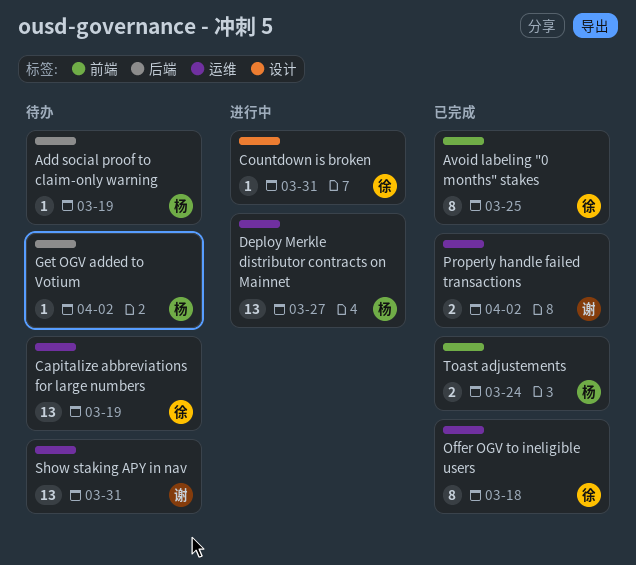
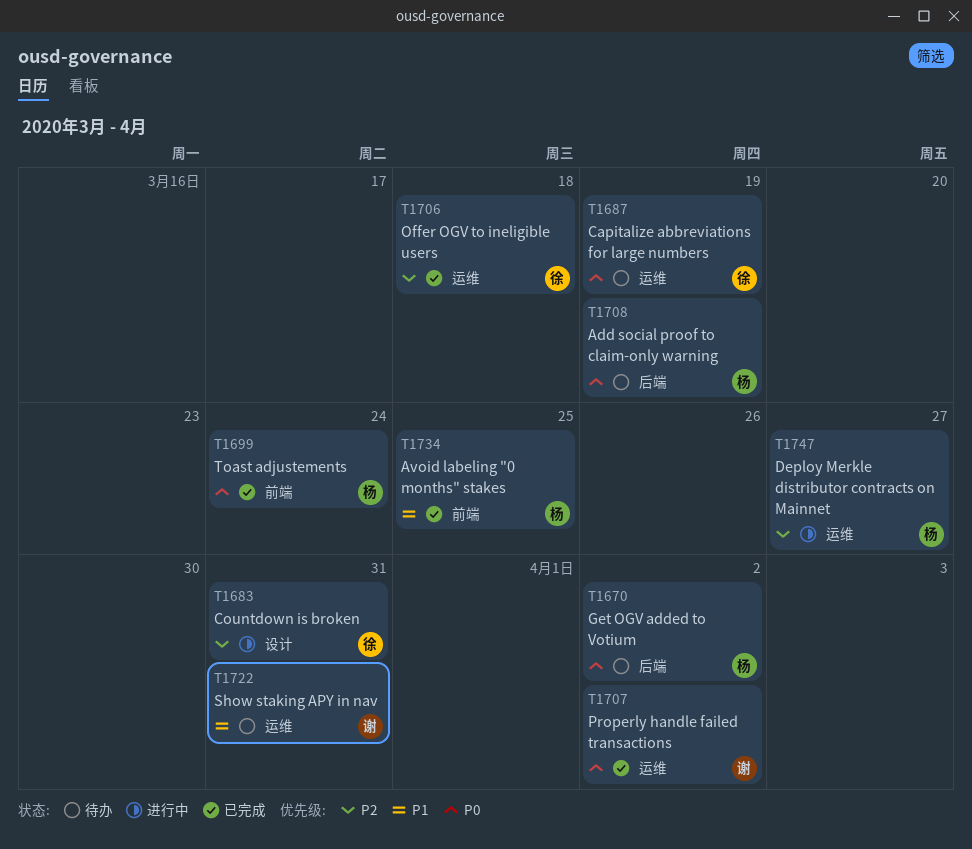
Avoid labeling "0 months" stakes, owner: 徐 -> 杨

